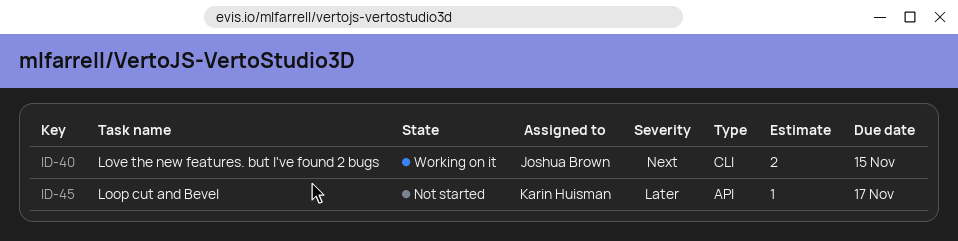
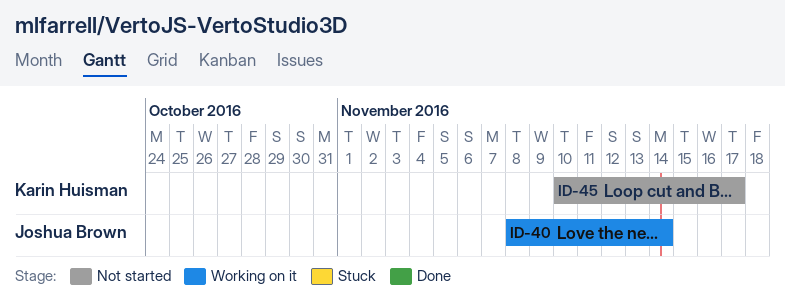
ID-40, due: Nov 15 -> Nov 14

